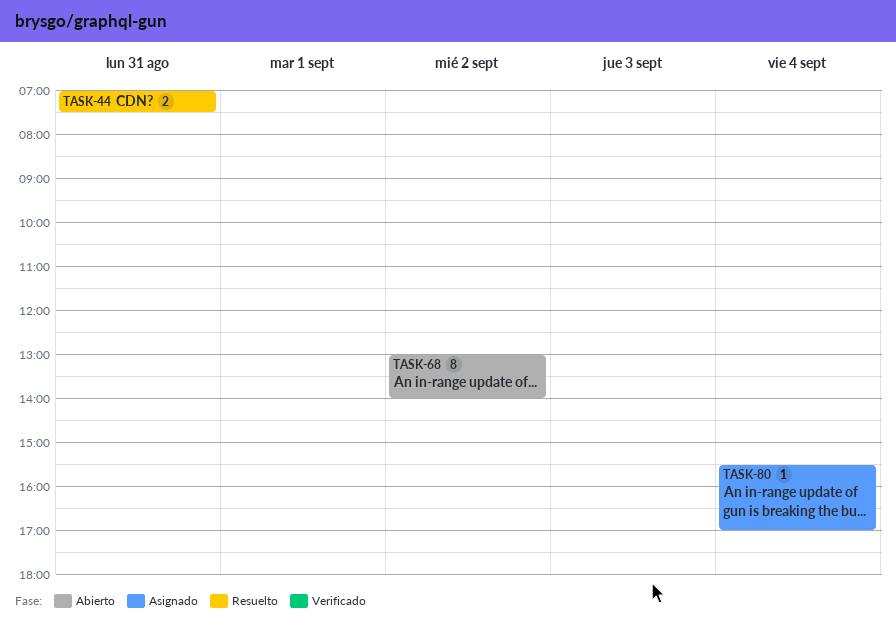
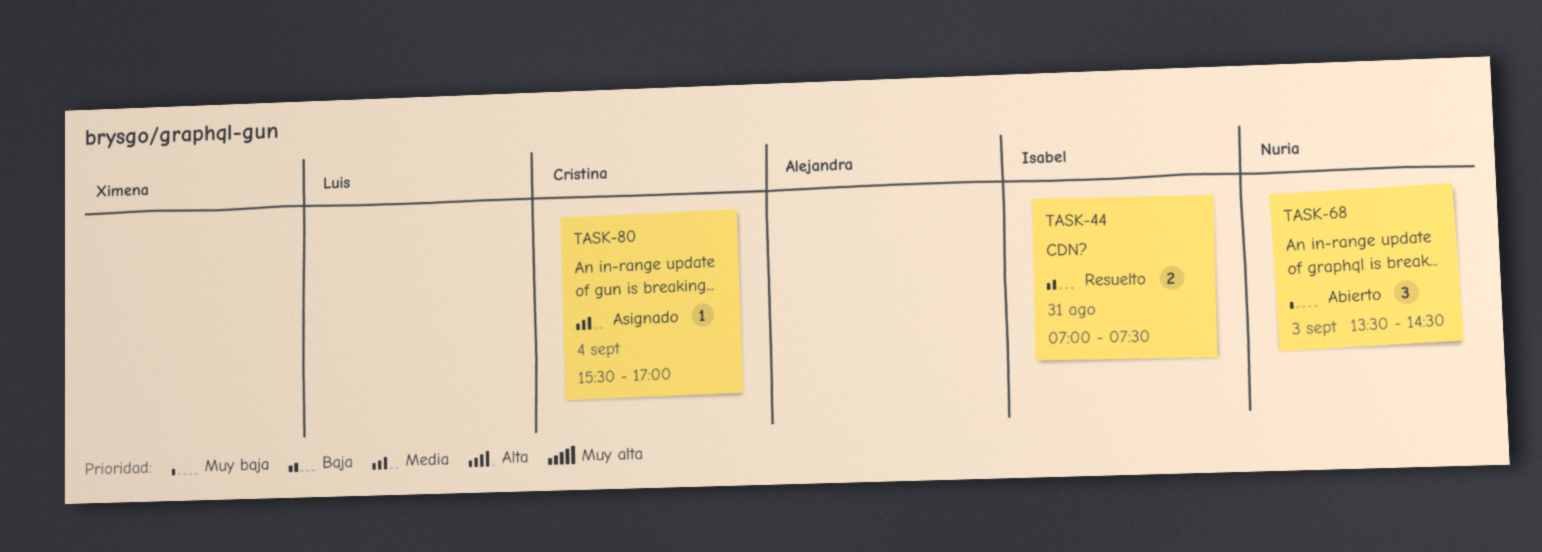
TASK-68, estimate: 8 -> 3
TASK-68, day: Sep 2 -> Sep 3
TASK-68, begins: 13:00 -> 13:30
TASK-68, ends: 14:00 -> 14:30

